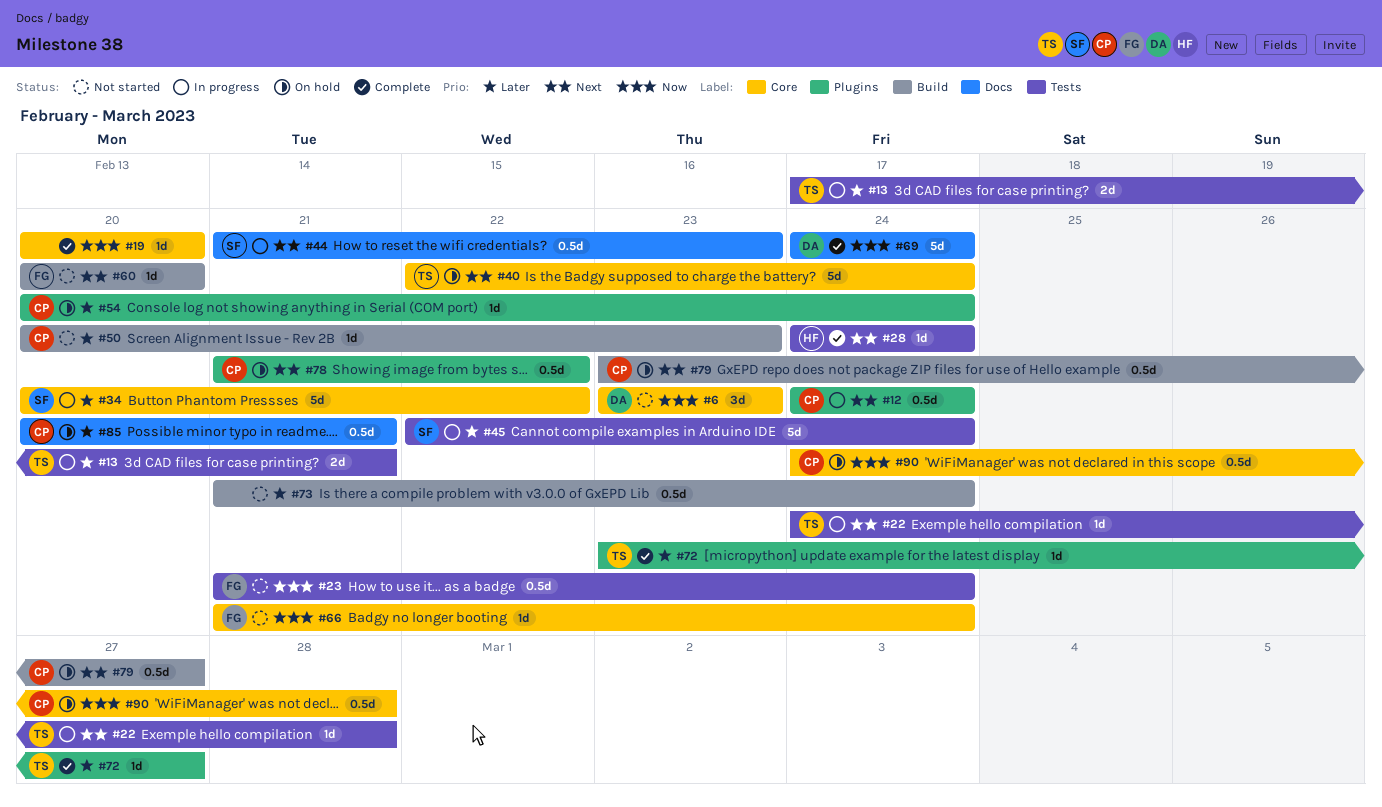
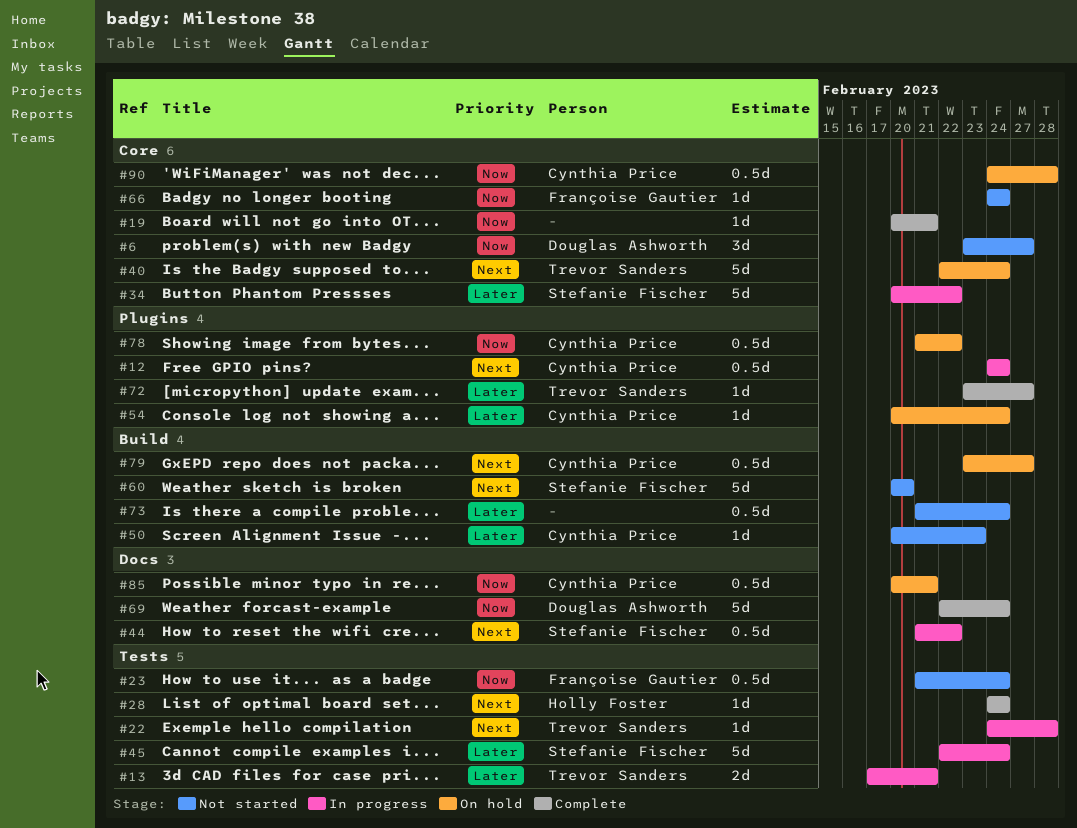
#6, due: Feb 23 -> Feb 27
#19, due: Feb 20 -> Feb 21
#44, due: Feb 23 -> Feb 22
#60, owner: Françoise Gautier -> Stefanie Fischer
#60, estimate: 1d -> 5d
#66, start: Feb 21 -> Feb 24
#69, start: Feb 24 -> Feb 22
#78, priority: Next -> Now
#85, priority: Later -> Now

